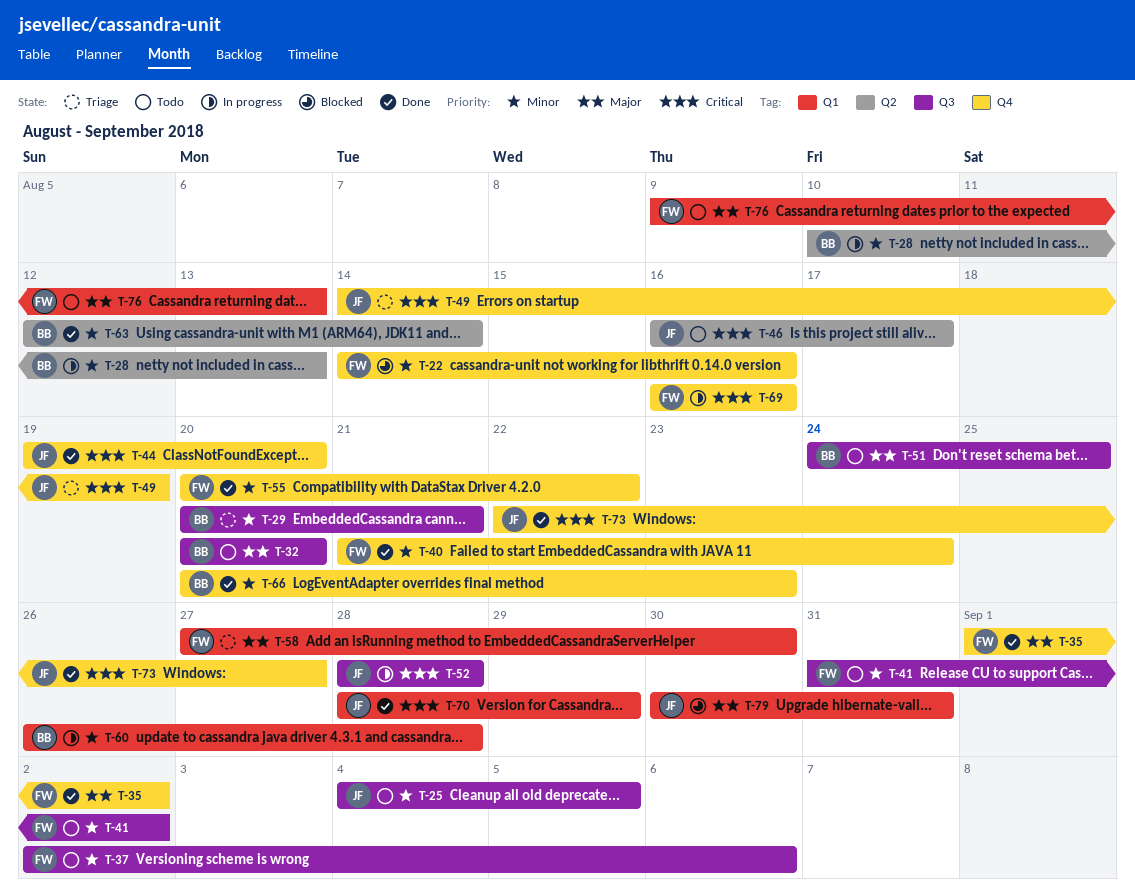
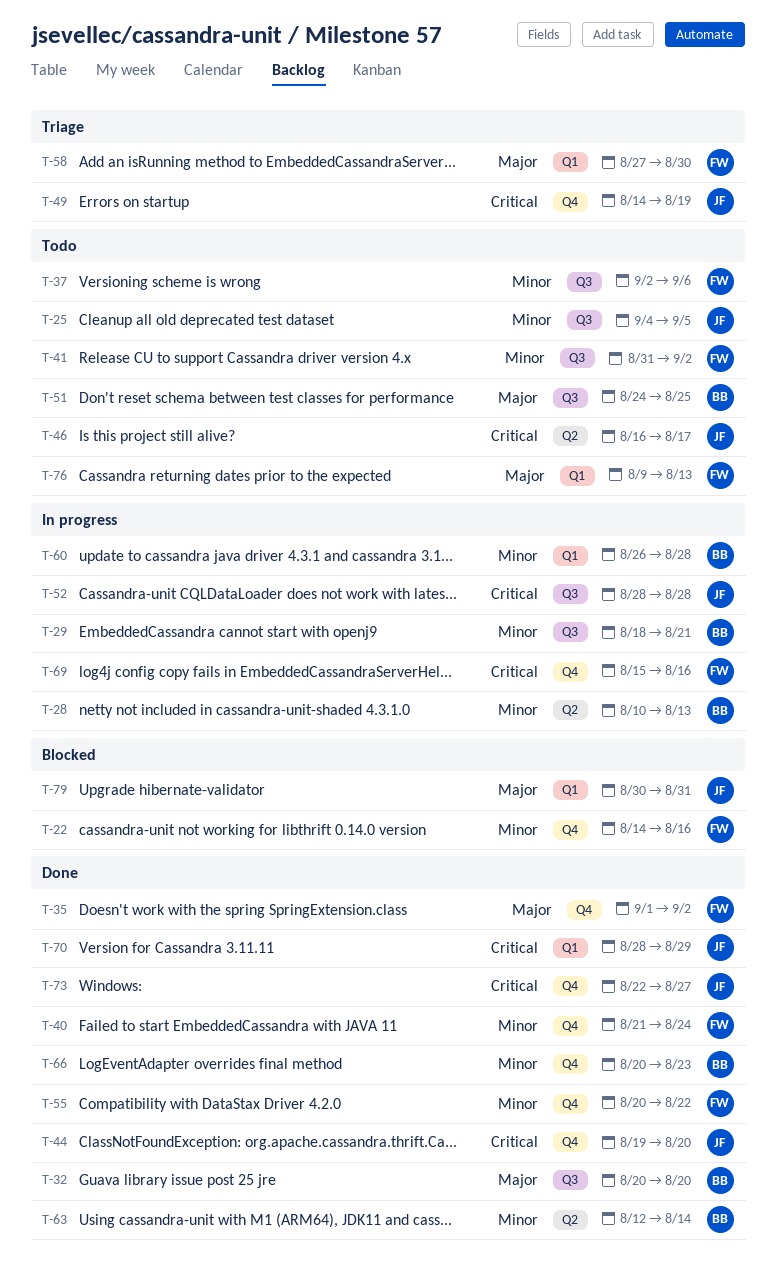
T-29, status: Triage -> In progress
T-29, start: Aug 20 -> Aug 18
T-32, status: Todo -> Done
T-69, start: Aug 16 -> Aug 15

